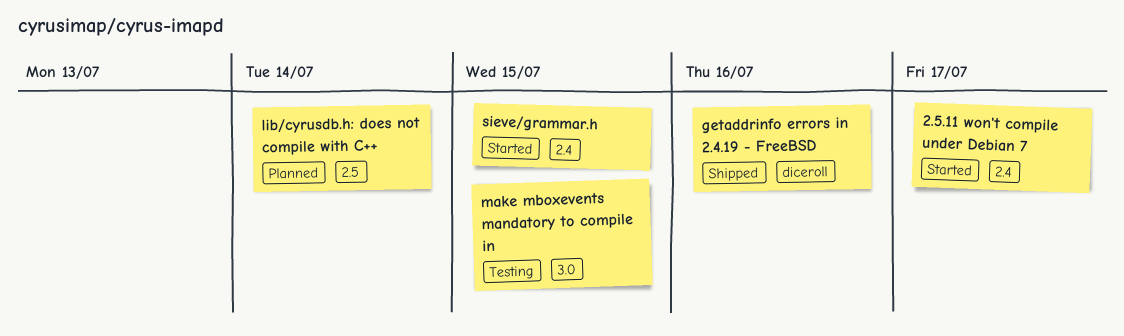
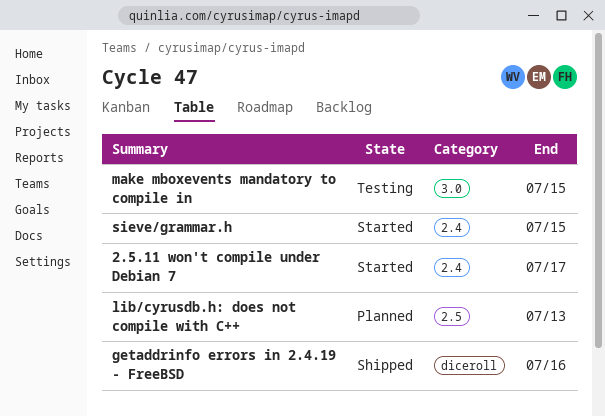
lib/cyrusdb.h: does not compile with C++, due: Jul 14 -> Jul 13

